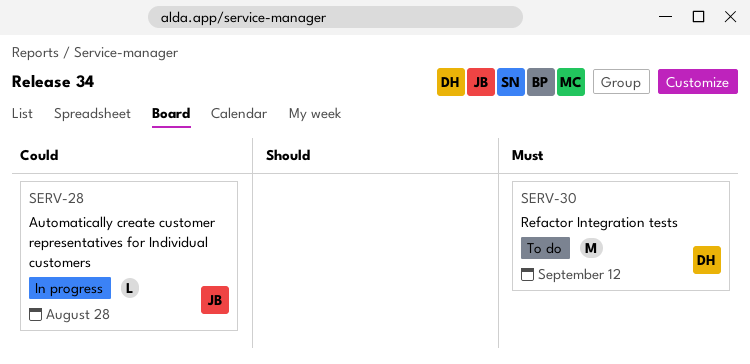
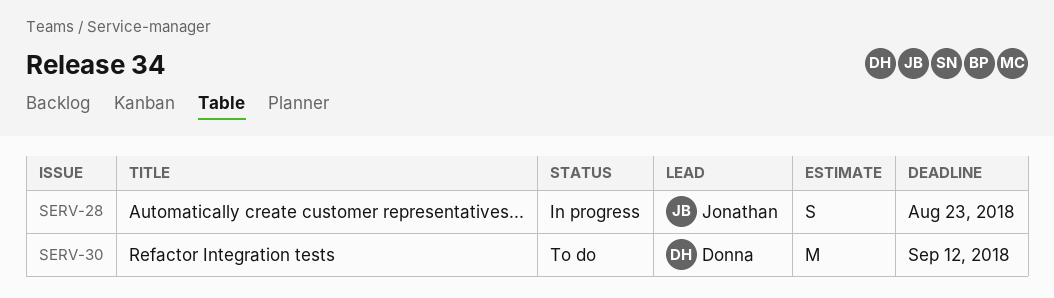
SERV-28, estimate: L -> S
SERV-28, due: Aug 28 -> Aug 23

